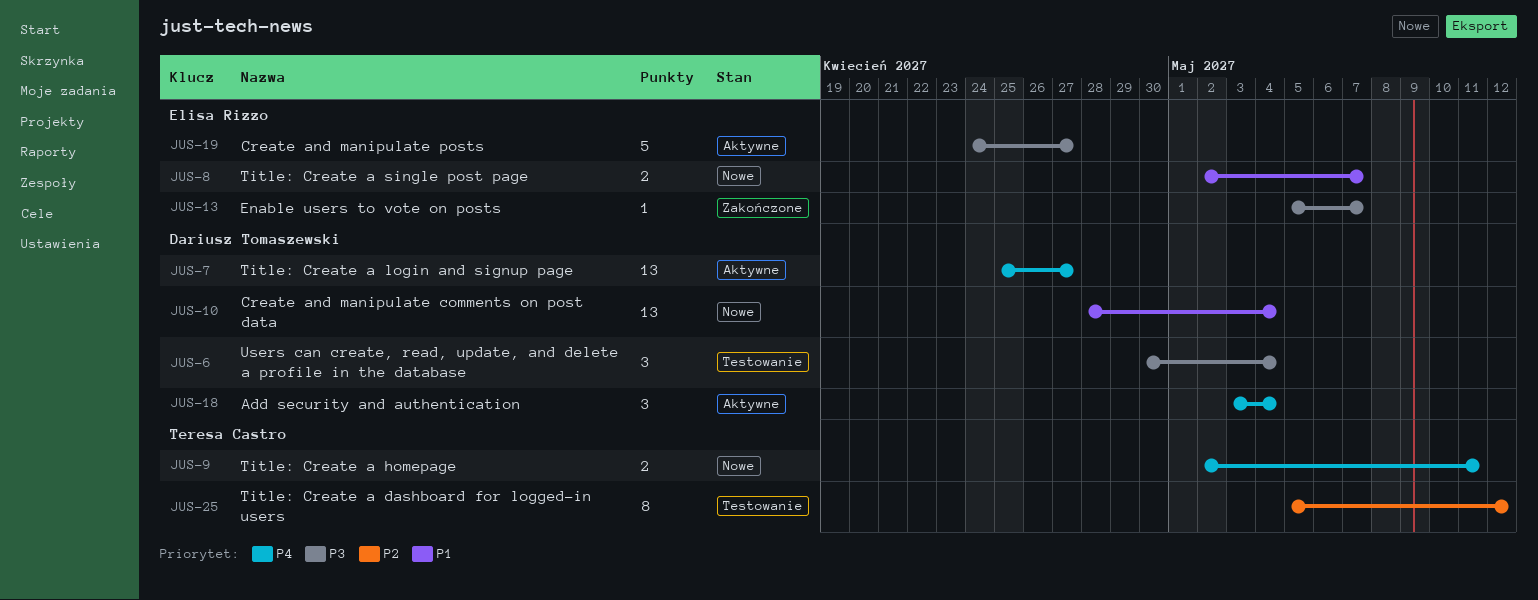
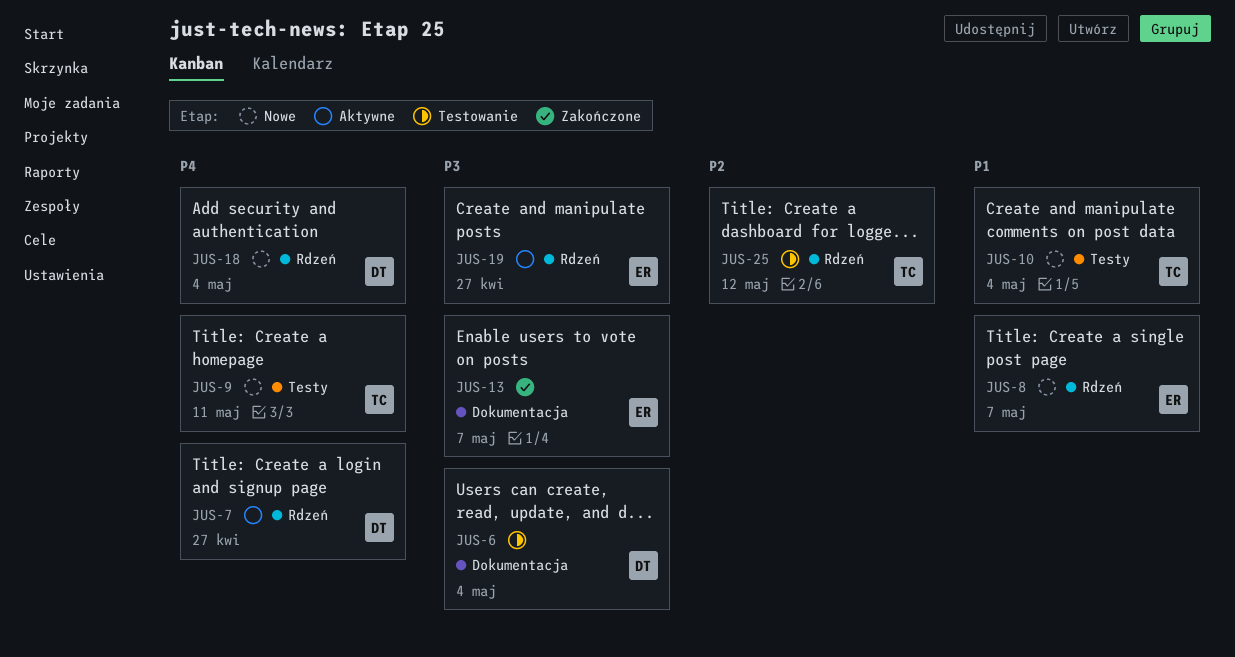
JUS-10, owner: Dariusz Tomaszewski -> Teresa Castro
JUS-18, status: Aktywne -> Nowe

